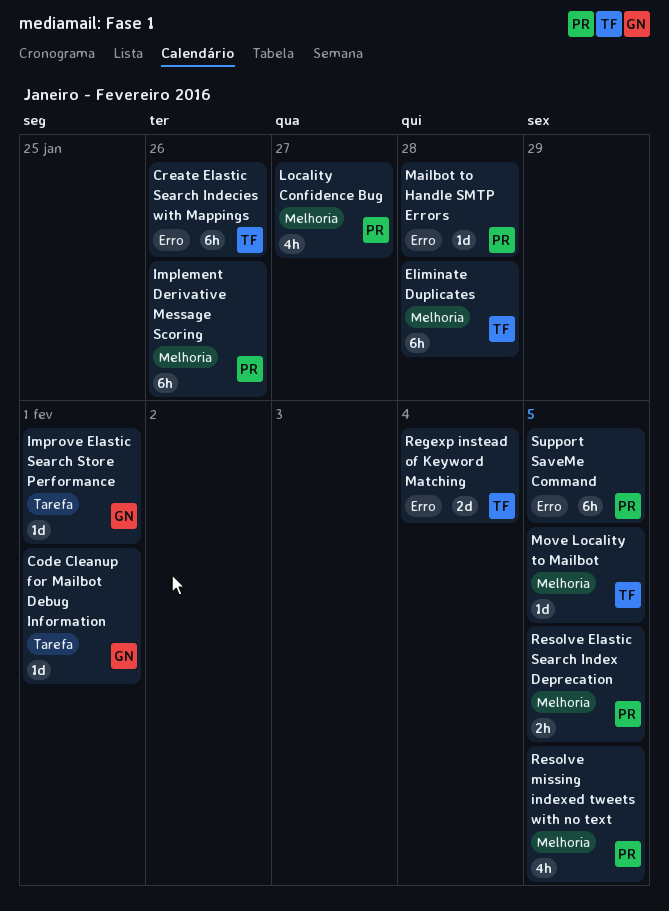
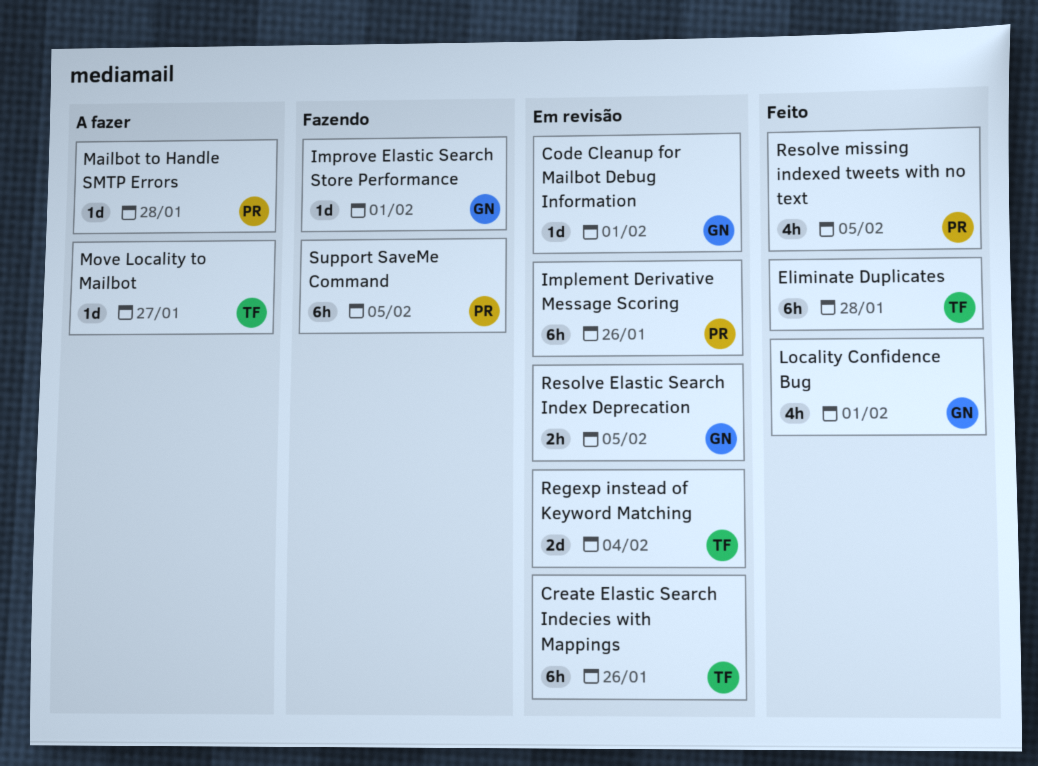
Locality Confidence Bug, owner: PR -> GN
Locality Confidence Bug, due: Jan 27 -> Feb 1
Move Locality to Mailbot, due: Feb 5 -> Jan 27
Resolve Elastic Search Index Deprecation, owner: PR -> GN

